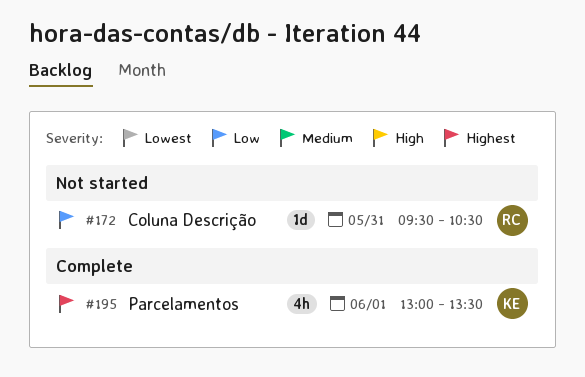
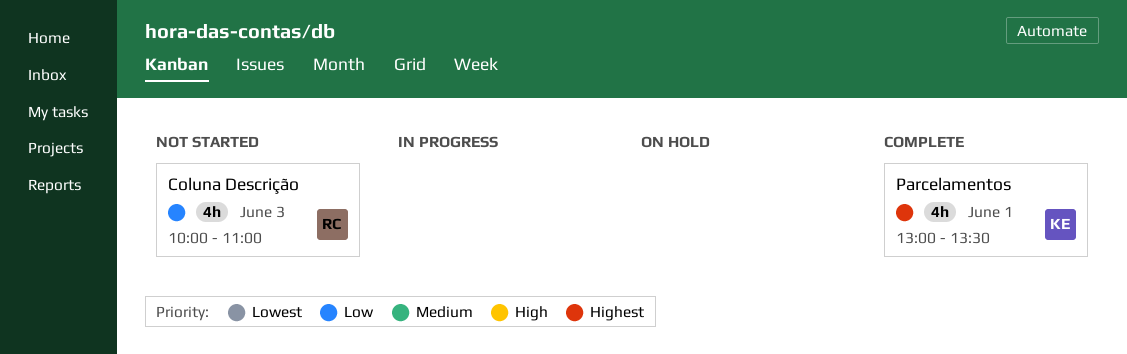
Coluna Descrição, estimate: 1d -> 4h
Coluna Descrição, day: May 31 -> Jun 3
Coluna Descrição, begins: 09:30 -> 10:00
Coluna Descrição, ends: 10:30 -> 11:00

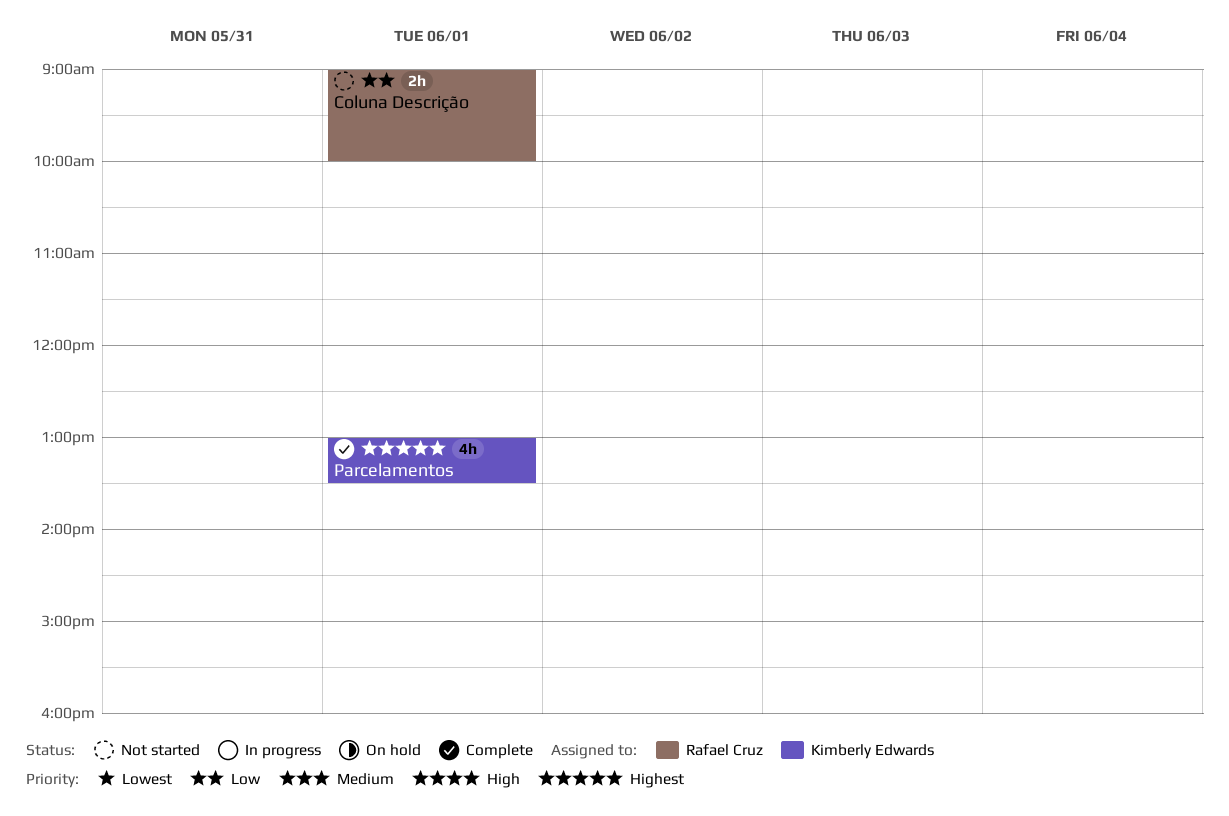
Coluna Descrição, estimate: 4h -> 2h
Coluna Descrição, day: Jun 3 -> Jun 1
Coluna Descrição, begins: 10:00 -> 09:00
Coluna Descrição, ends: 11:00 -> 10:00

